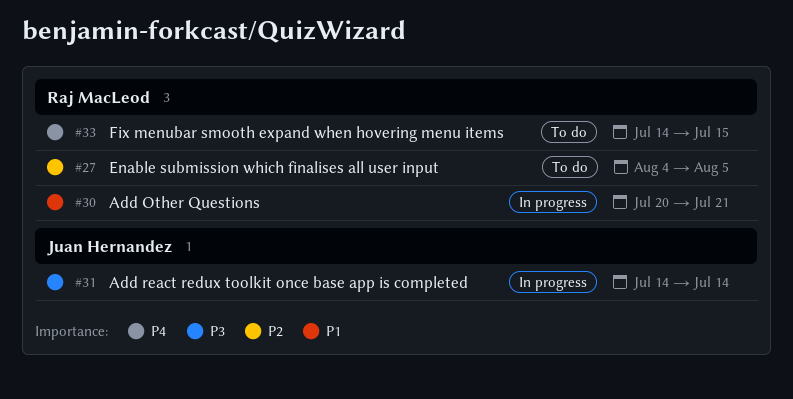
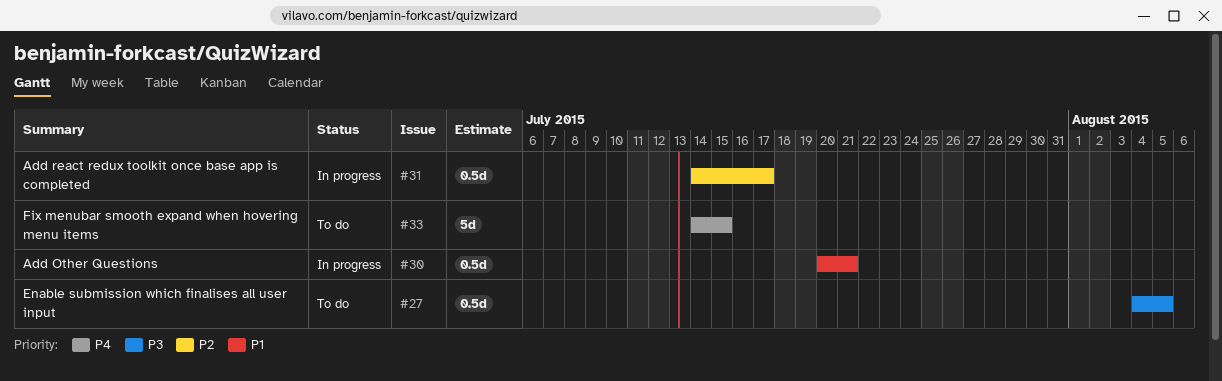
#27, priority: P2 -> P3
#31, priority: P3 -> P2
#31, due: Jul 14 -> Jul 17

